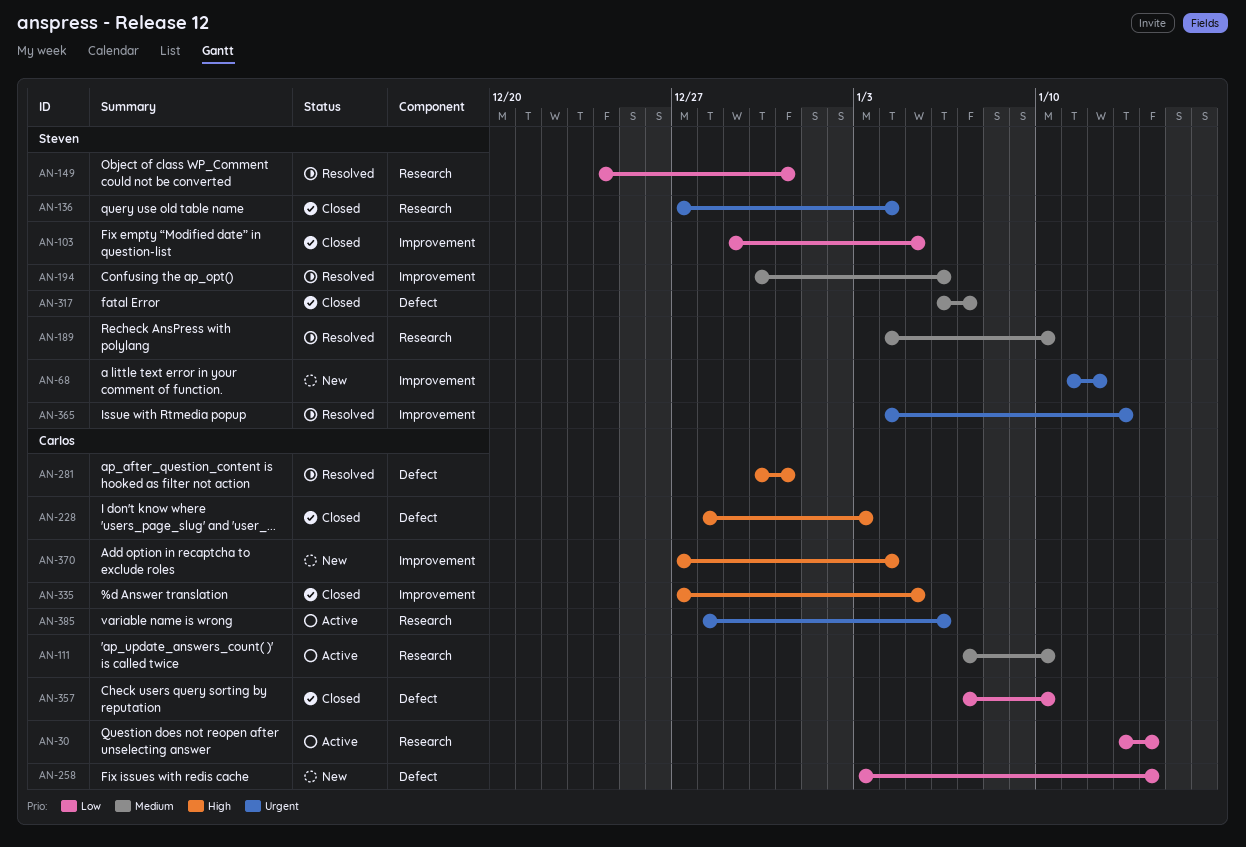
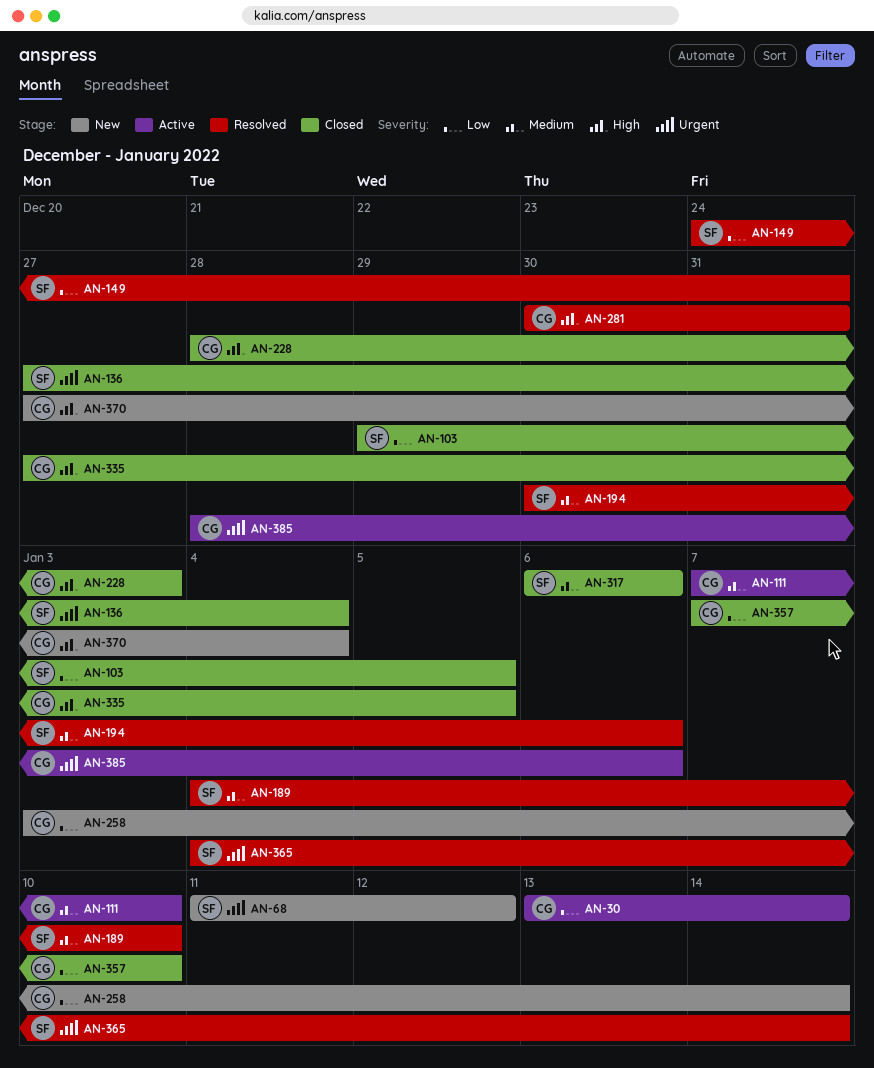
AN-317, due: Jan 7 -> Jan 6
AN-365, due: Jan 13 -> Jan 14

